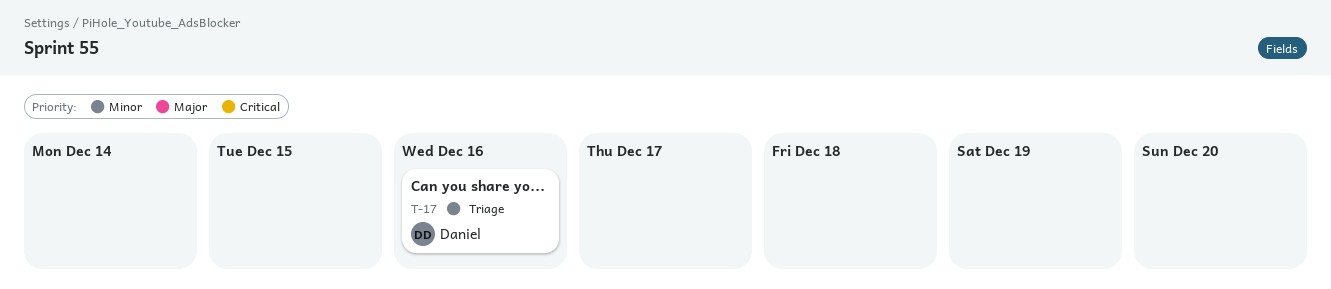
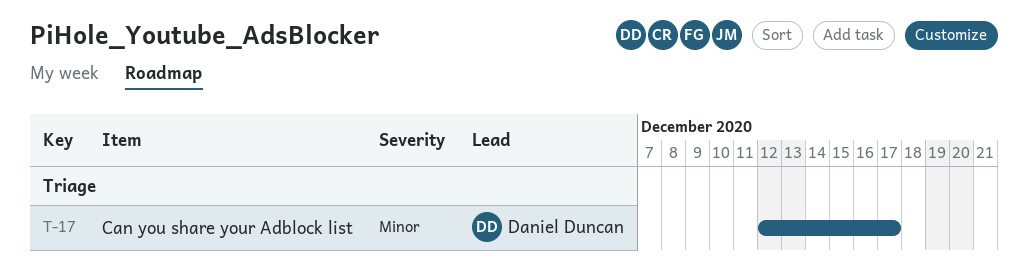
T-17, due: Dec 16 -> Dec 17

